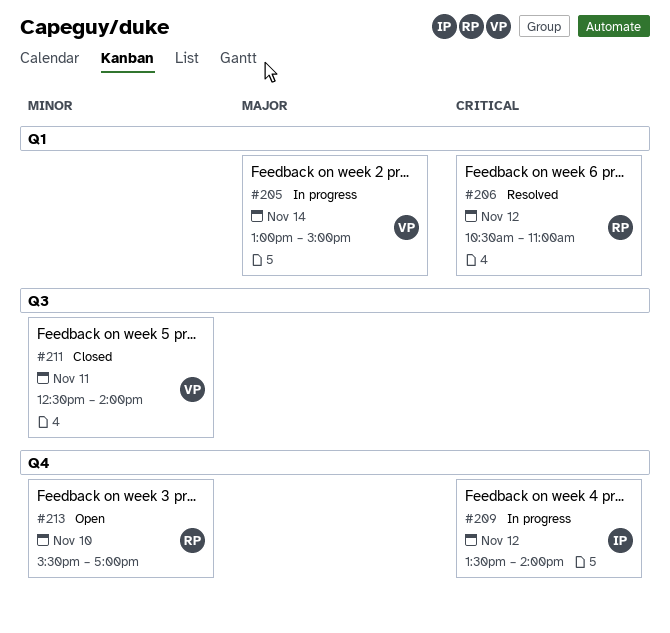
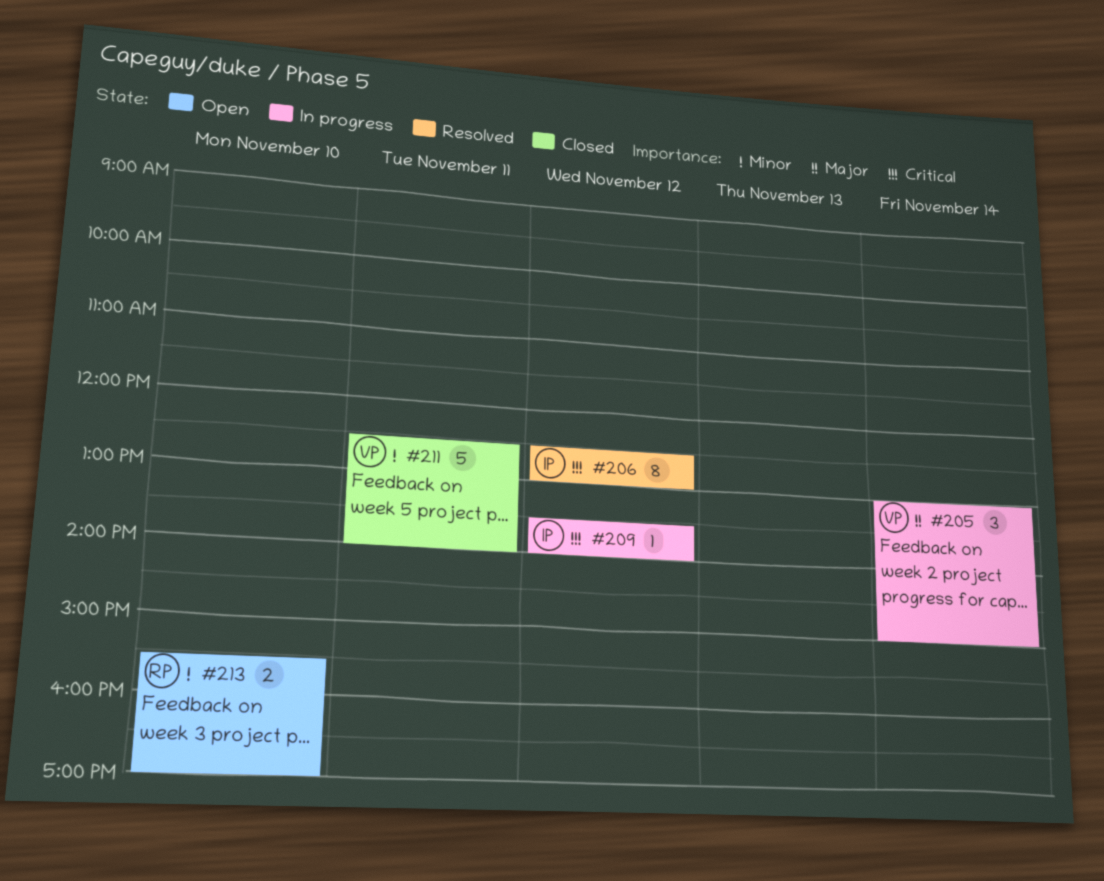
#206, owner: RP -> IP
#206, begins: 10:30 -> 12:30
#206, ends: 11:00 -> 13:00

